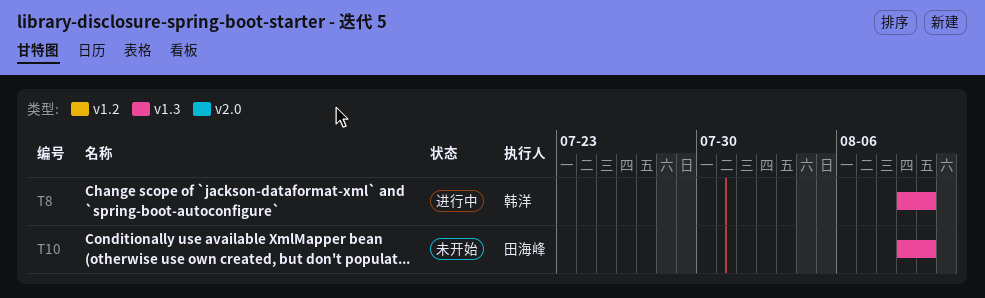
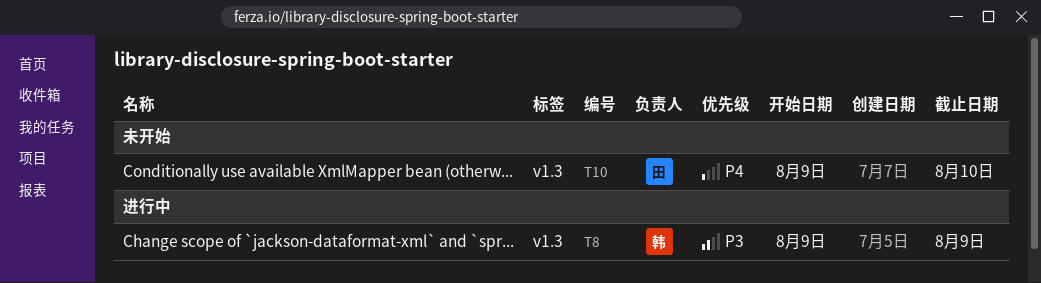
T8, due: Aug 10 -> Aug 9

